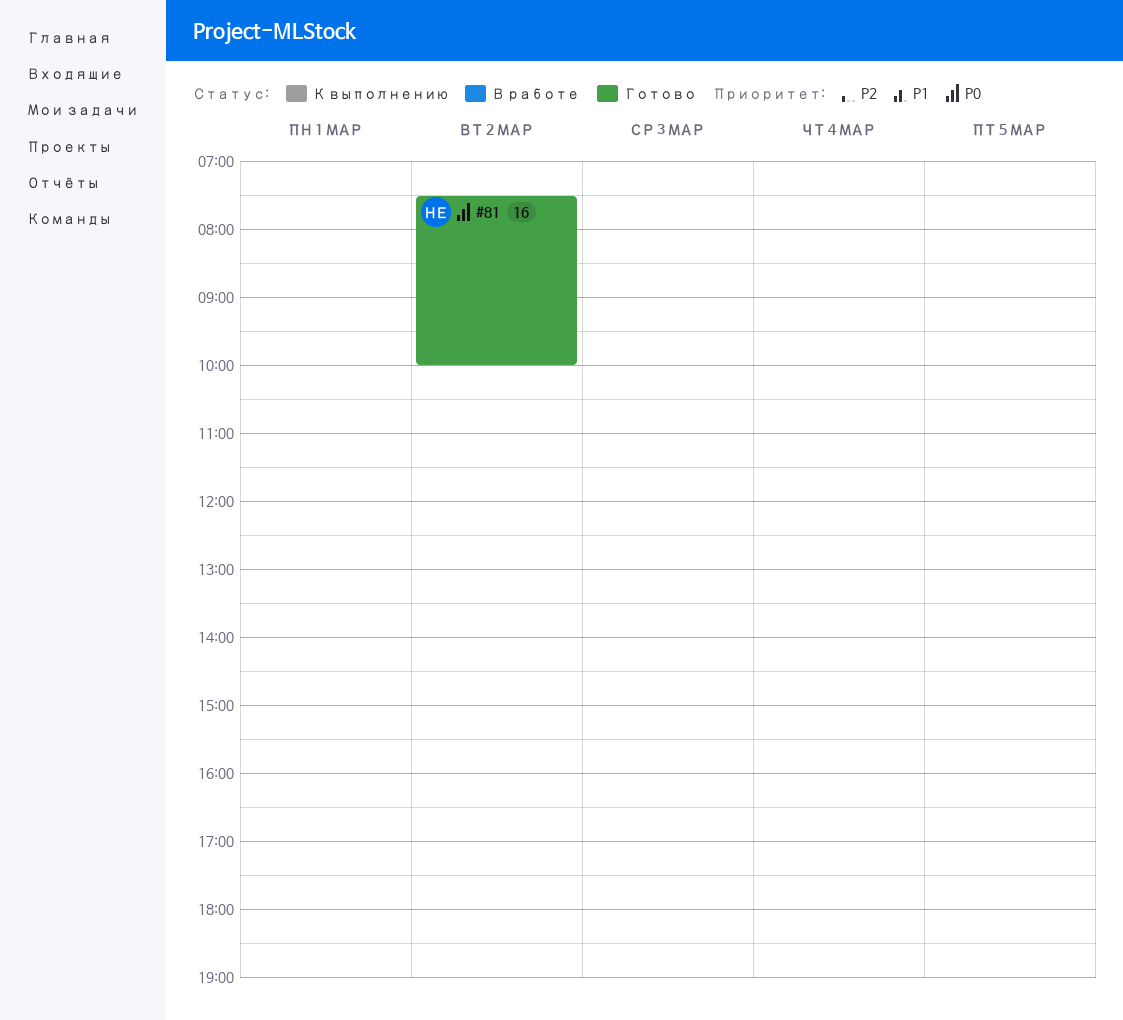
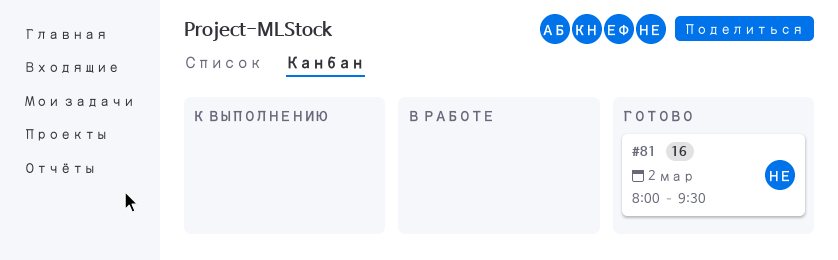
#81, begins: 07:30 -> 08:00
#81, ends: 10:00 -> 09:30

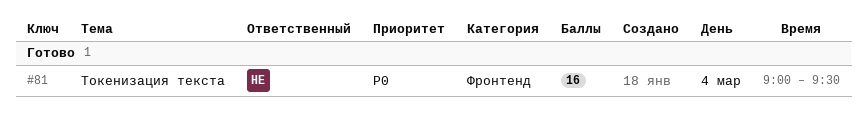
#81, day: Mar 2 -> Mar 4
#81, begins: 08:00 -> 09:00

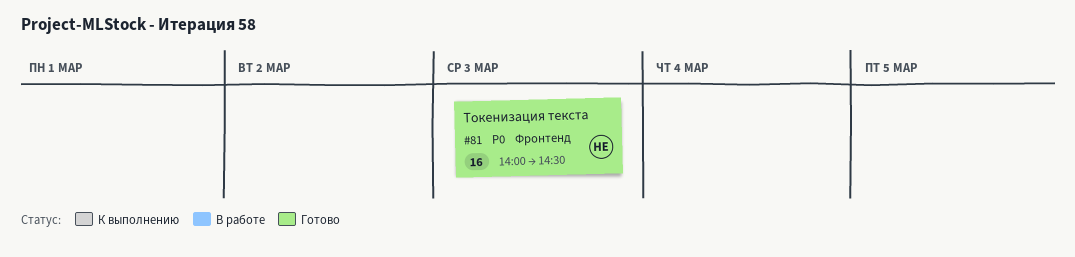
#81, day: Mar 4 -> Mar 3
#81, begins: 09:00 -> 14:00
#81, ends: 09:30 -> 14:30

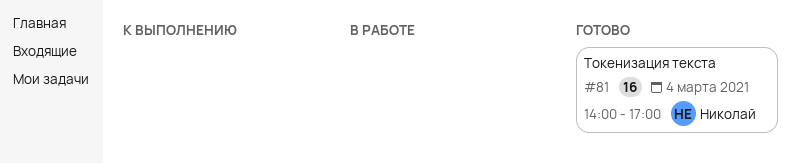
#81, day: Mar 3 -> Mar 4
#81, ends: 14:30 -> 17:00

